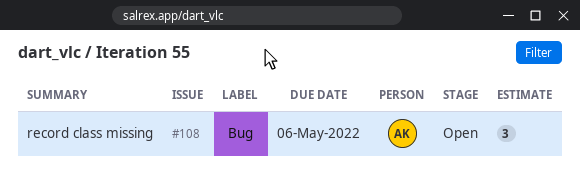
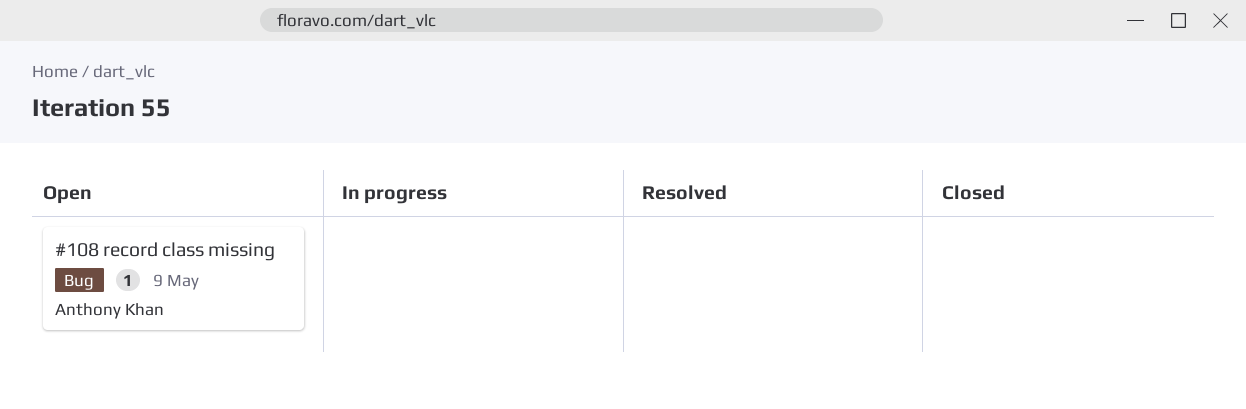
#108, estimate: 3 -> 1
#108, due: May 6 -> May 9

